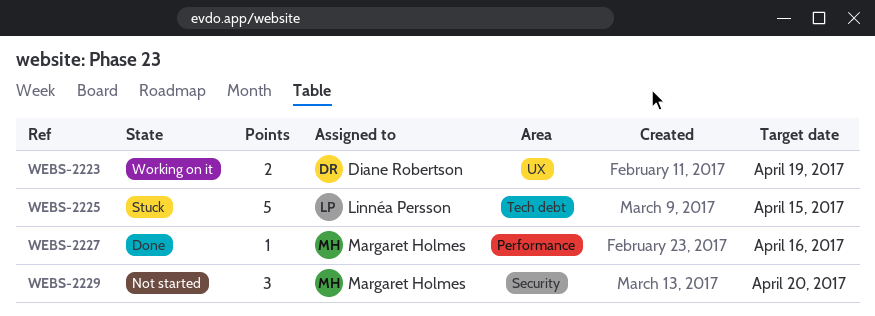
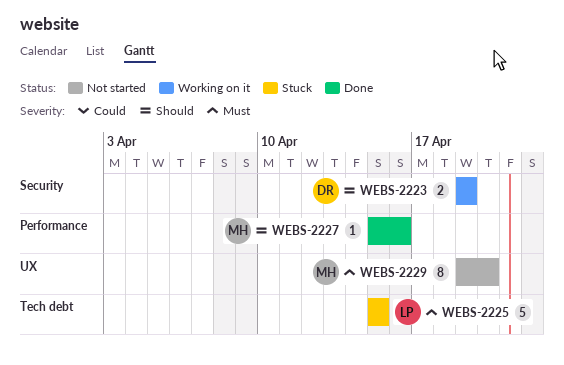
WEBS-2223, label: UX -> Security
WEBS-2229, label: Security -> UX
WEBS-2229, estimate: 3 -> 8

